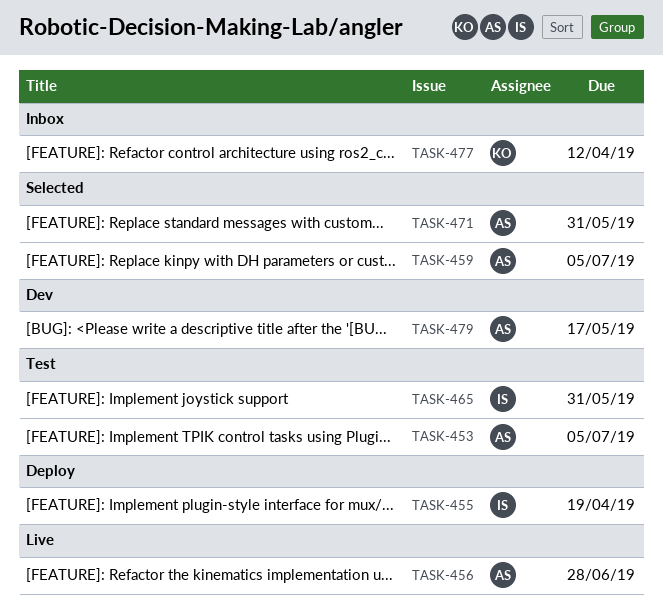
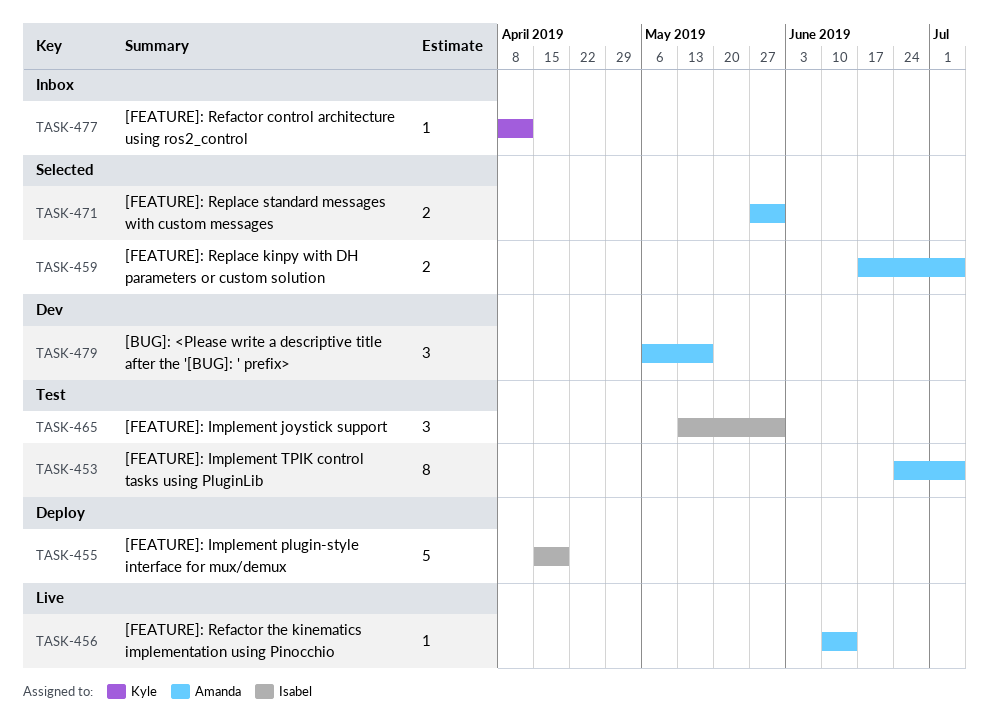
TASK-456, due: Jun 28 -> Jun 14

